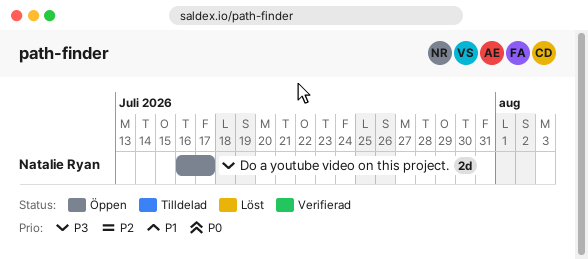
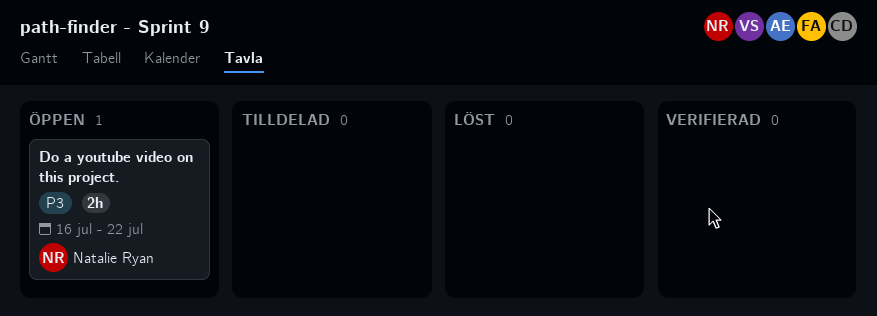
Do a youtube video on this project., estimate: 2d -> 2h
Do a youtube video on this project., due: Jul 17 -> Jul 22

